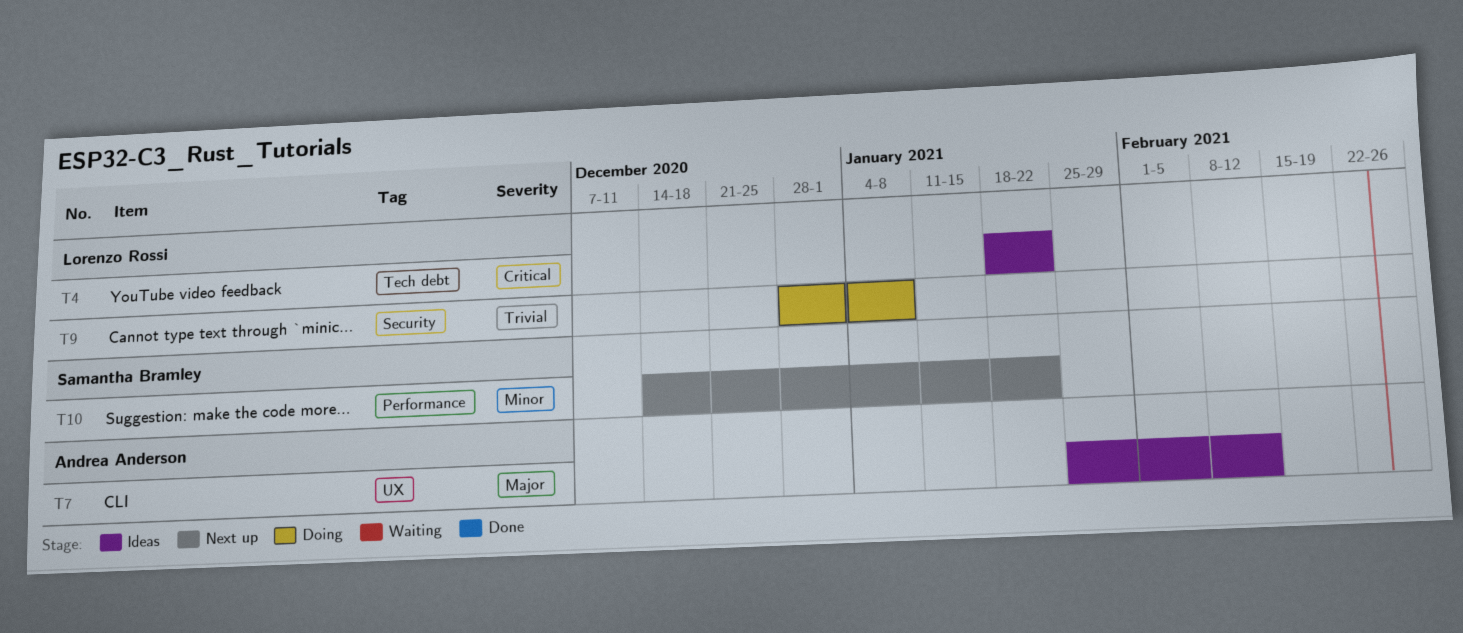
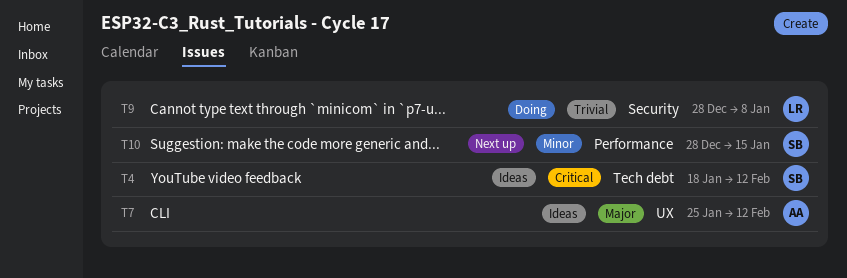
T4, owner: Lorenzo Rossi -> Samantha Bramley
T4, due: Jan 22 -> Feb 12
T10, start: Dec 14 -> Dec 28
T10, due: Jan 22 -> Jan 15

